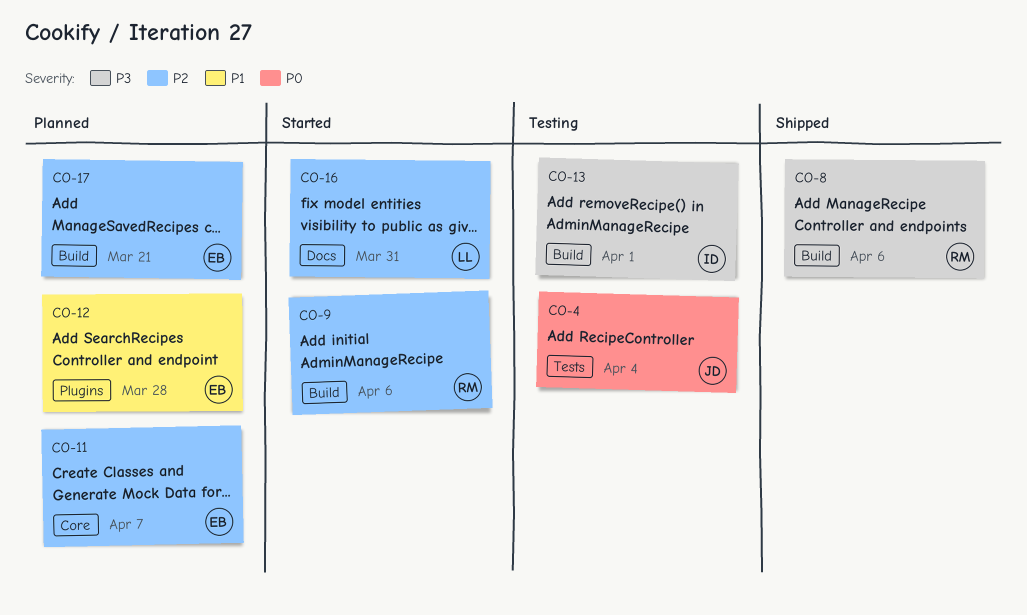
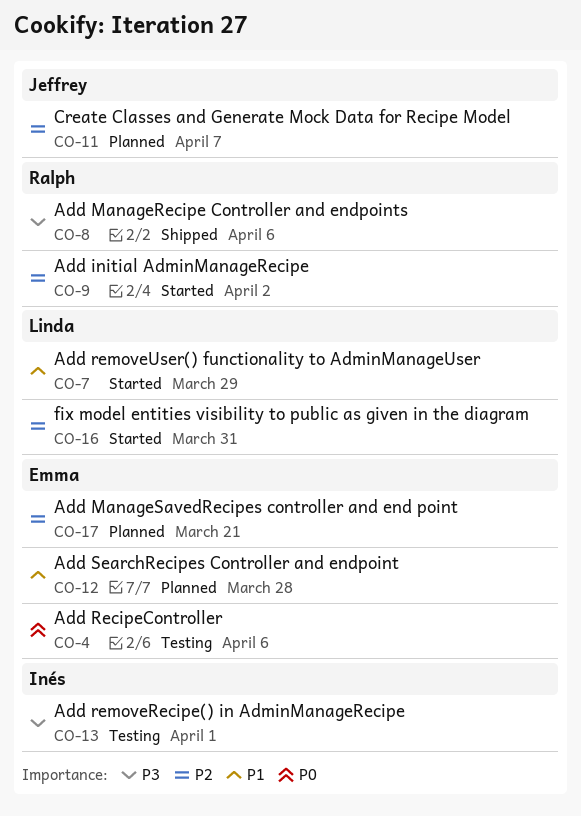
CO-4, owner: Jeffrey -> Emma
CO-4, due: Apr 4 -> Apr 6
CO-7: none -> present
CO-9, due: Apr 6 -> Apr 2
CO-11, owner: Emma -> Jeffrey

